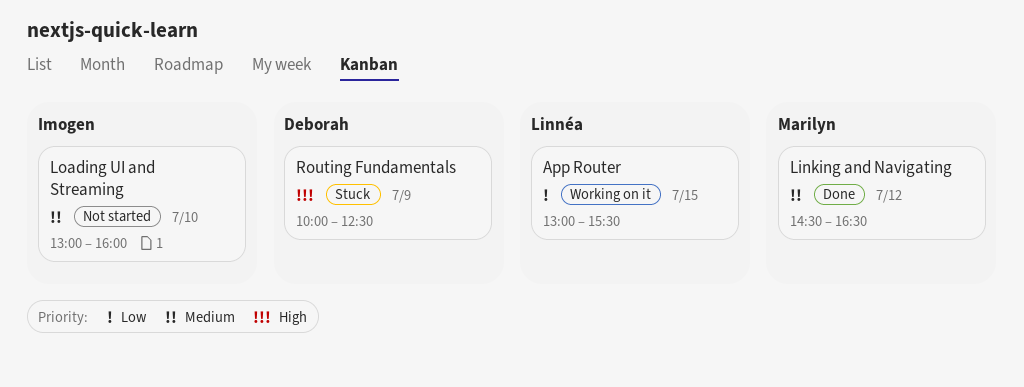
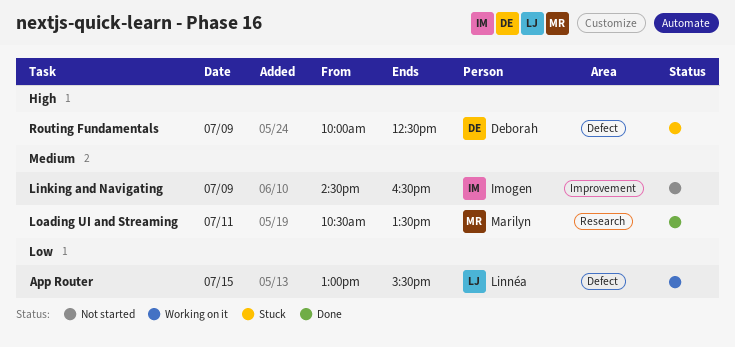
Linking and Navigating, status: Done -> Not started
Linking and Navigating, owner: Marilyn -> Imogen
Linking and Navigating, day: Jul 12 -> Jul 9
Loading UI and Streaming, status: Not started -> Done
Loading UI and Streaming, owner: Imogen -> Marilyn
Loading UI and Streaming, day: Jul 10 -> Jul 11
Loading UI and Streaming, begins: 13:00 -> 10:30
Loading UI and Streaming, ends: 16:00 -> 13:30

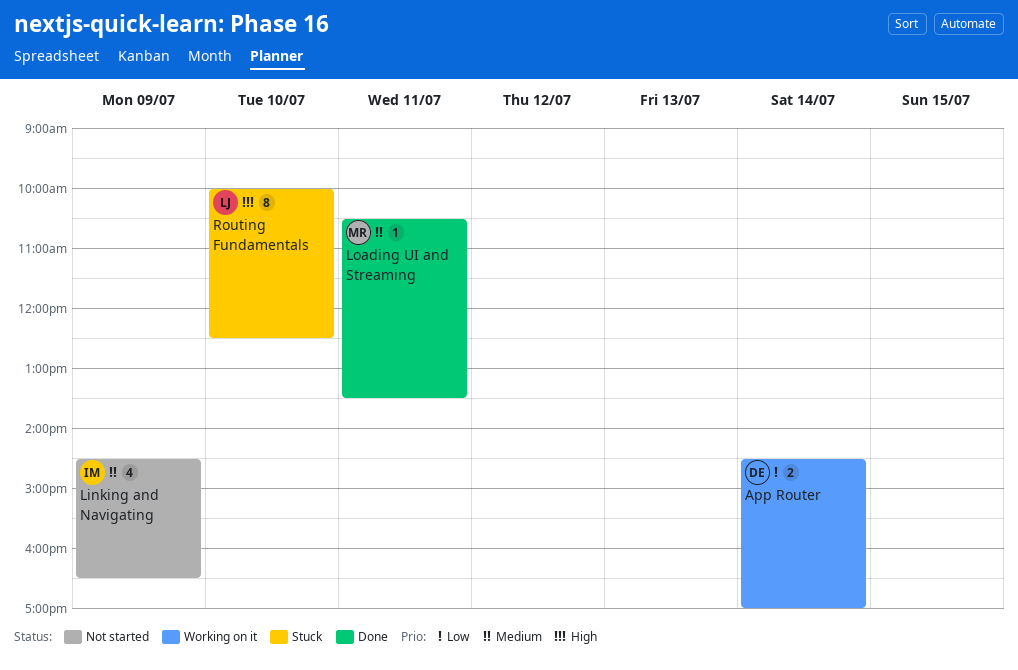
App Router, owner: Linnéa -> Deborah
App Router, day: Jul 15 -> Jul 14
App Router, begins: 13:00 -> 14:30
App Router, ends: 15:30 -> 17:00
Routing Fundamentals, owner: Deborah -> Linnéa
Routing Fundamentals, day: Jul 9 -> Jul 10

